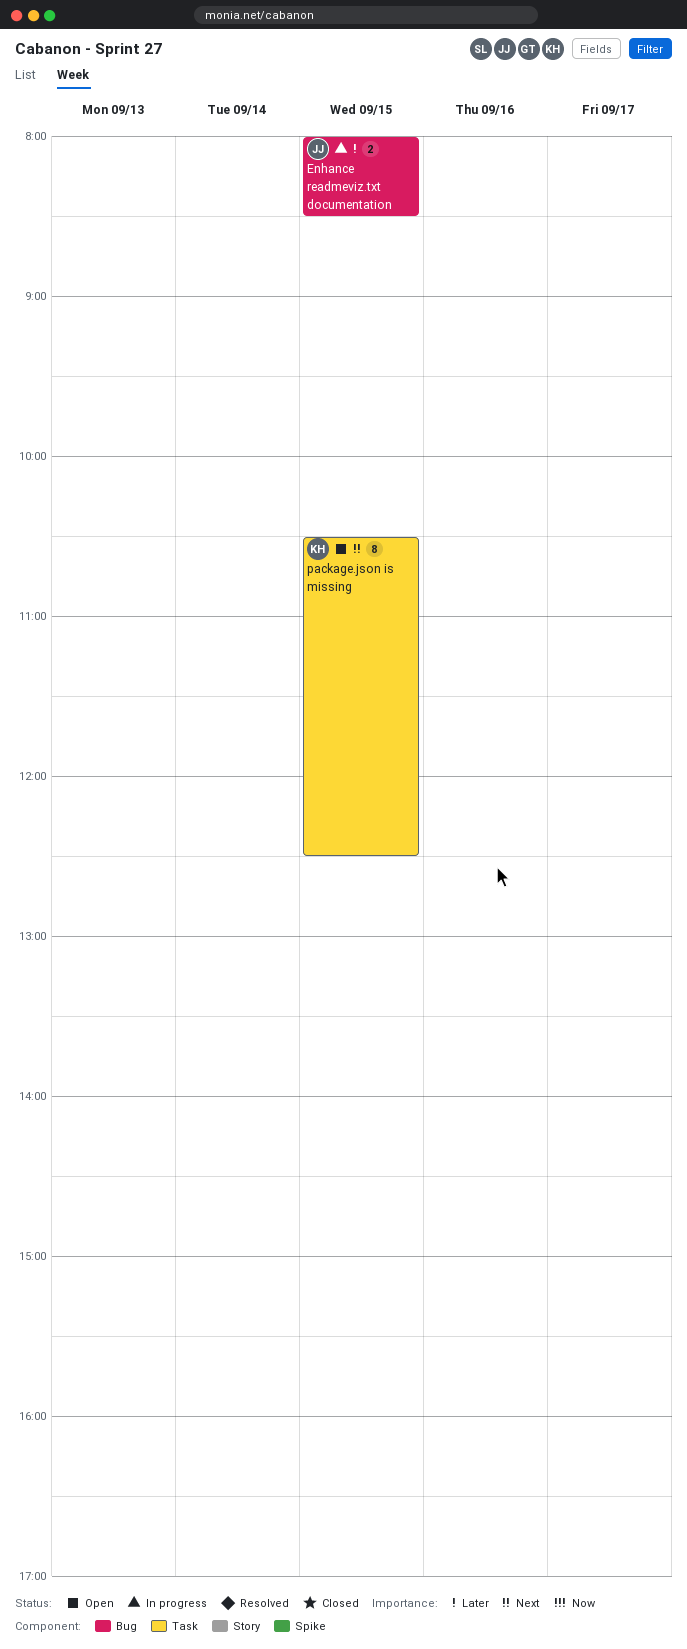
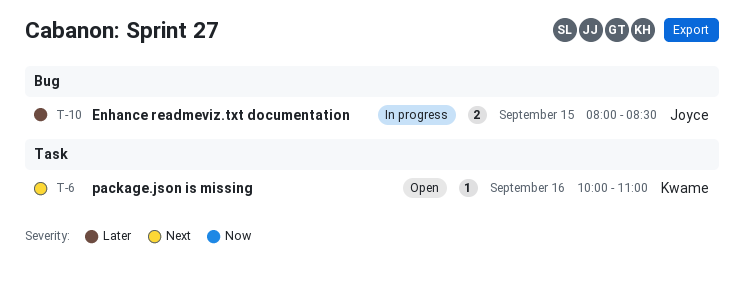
package.json is missing, estimate: 8 -> 1
package.json is missing, day: Sep 15 -> Sep 16
package.json is missing, begins: 10:30 -> 10:00
package.json is missing, ends: 12:30 -> 11:00

